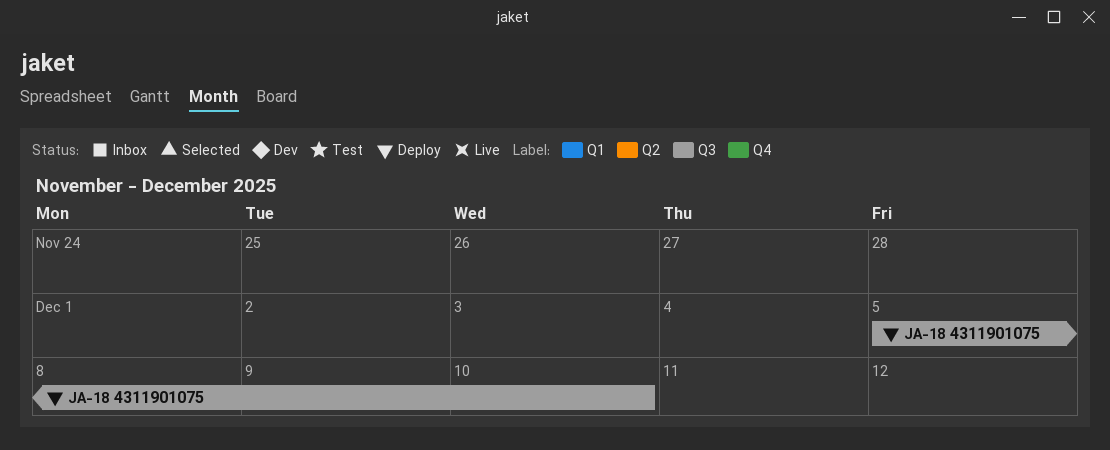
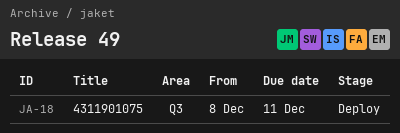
JA-18, start: Dec 5 -> Dec 8
JA-18, due: Dec 10 -> Dec 11

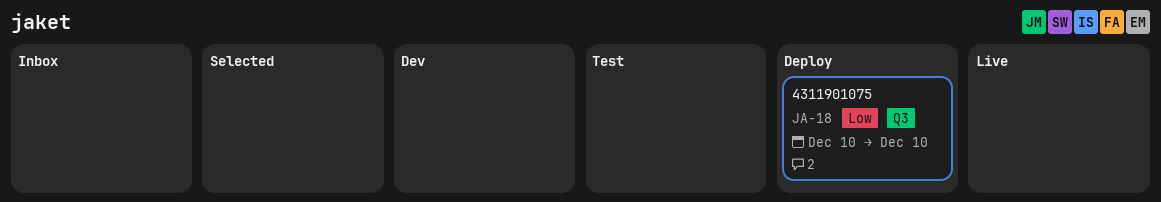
JA-18, start: Dec 8 -> Dec 10
JA-18, due: Dec 11 -> Dec 10

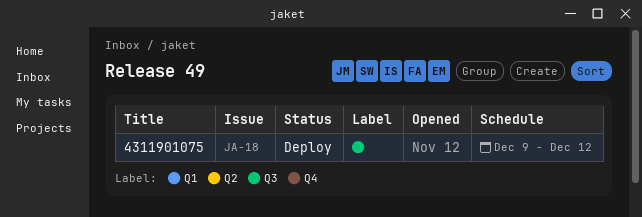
JA-18, start: Dec 10 -> Dec 9
JA-18, due: Dec 10 -> Dec 12

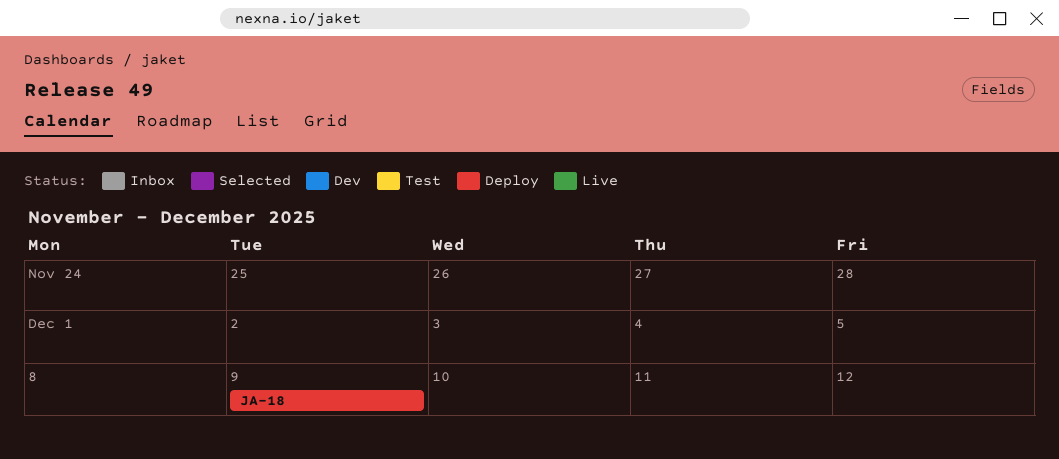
JA-18, due: Dec 12 -> Dec 9

